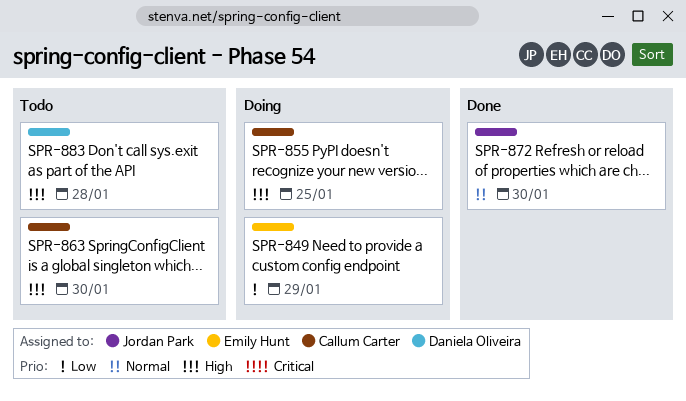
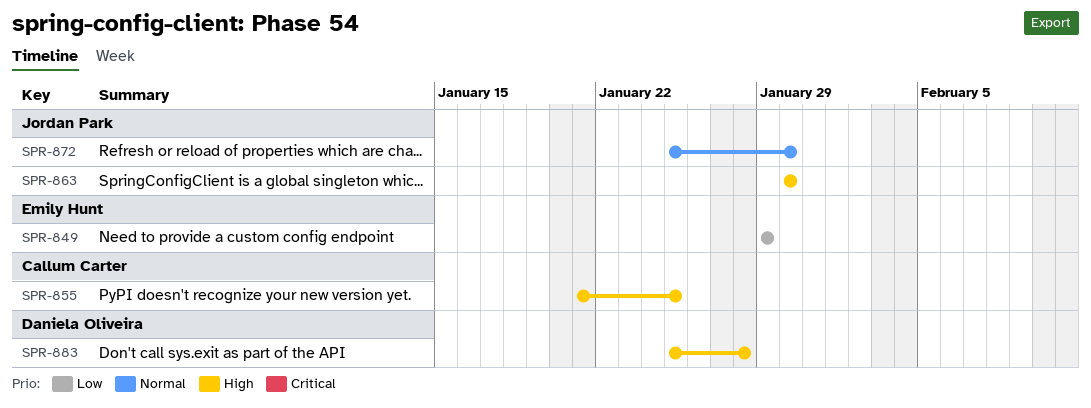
SPR-863, owner: Callum Carter -> Jordan Park

